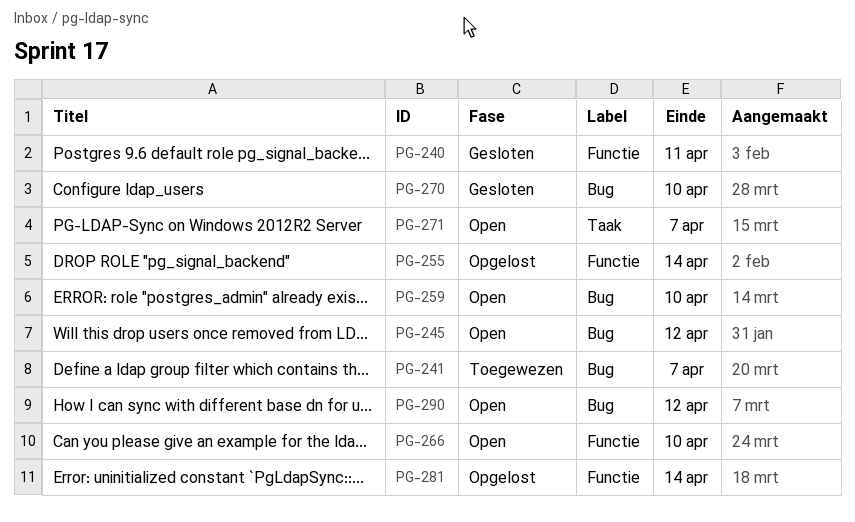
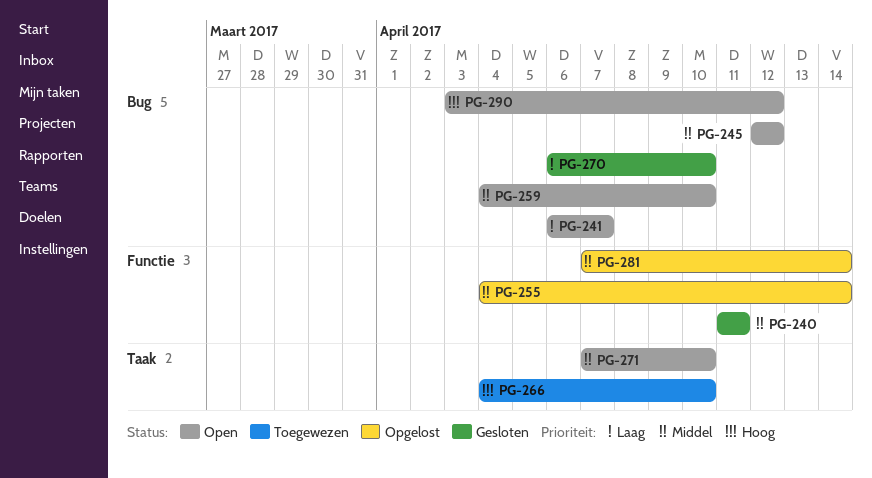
PG-241, status: Toegewezen -> Open
PG-266, status: Open -> Toegewezen
PG-266, label: Functie -> Taak
PG-271, due: Apr 7 -> Apr 10

